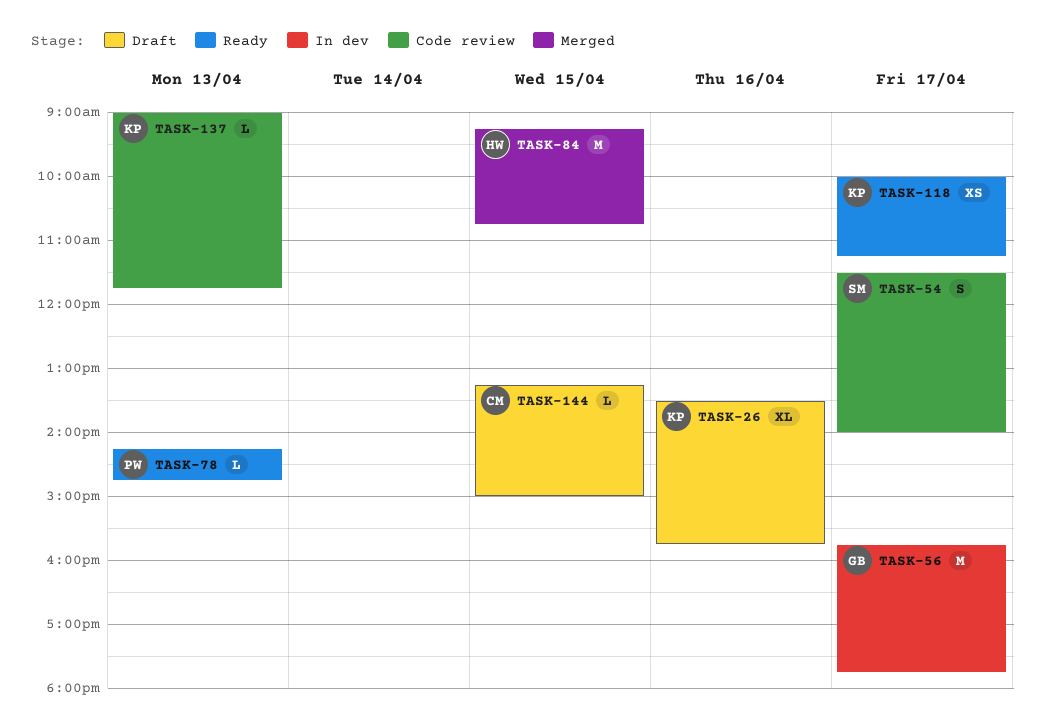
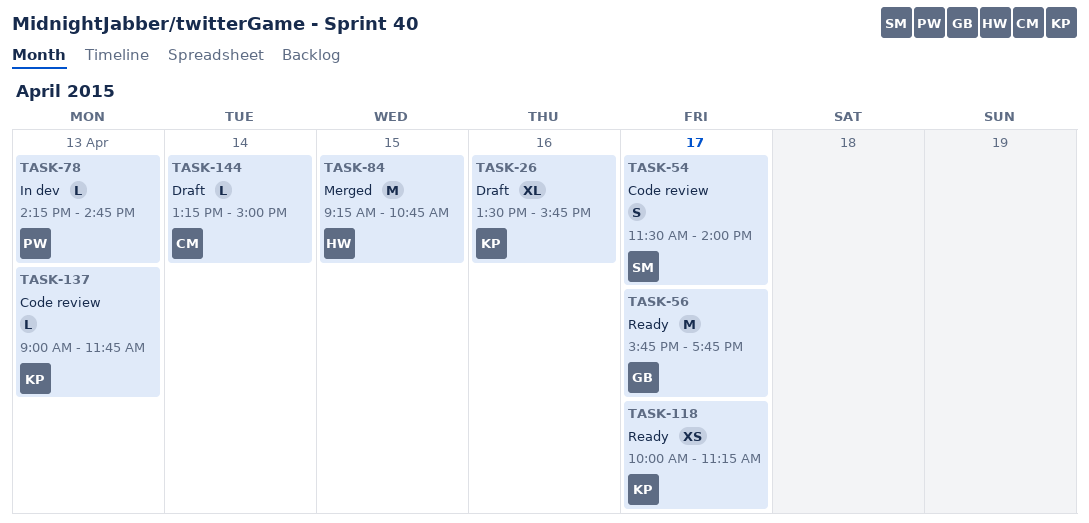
TASK-56, status: In dev -> Ready
TASK-78, status: Ready -> In dev
TASK-144, day: Apr 15 -> Apr 14

